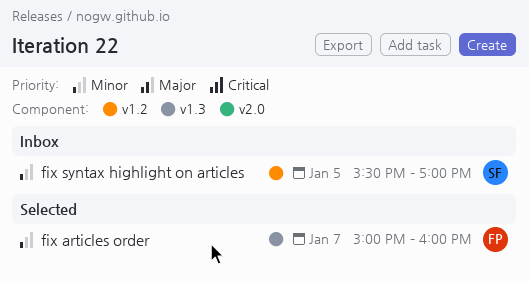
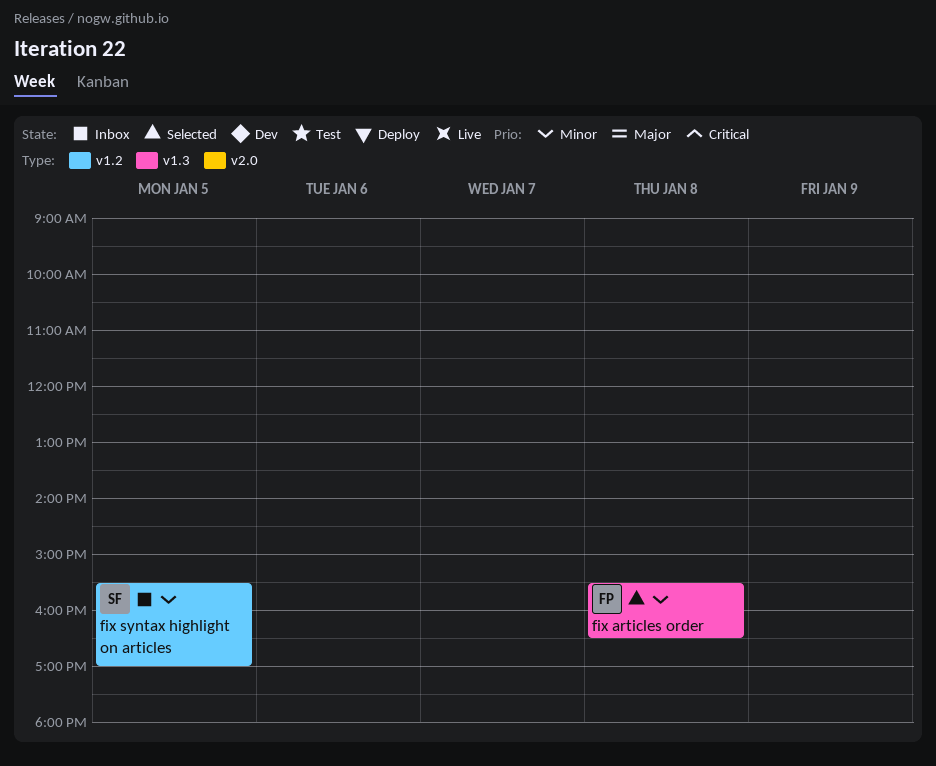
fix articles order, day: Jan 7 -> Jan 8
fix articles order, begins: 15:00 -> 15:30
fix articles order, ends: 16:00 -> 16:30

